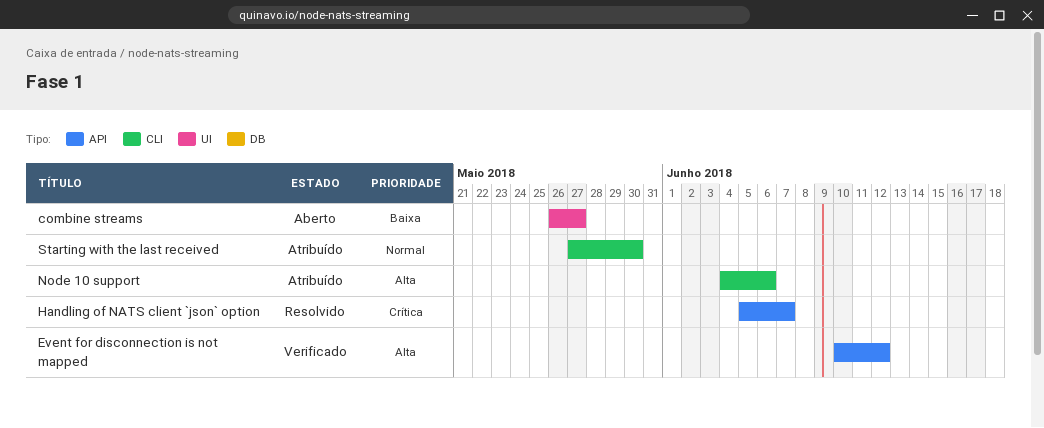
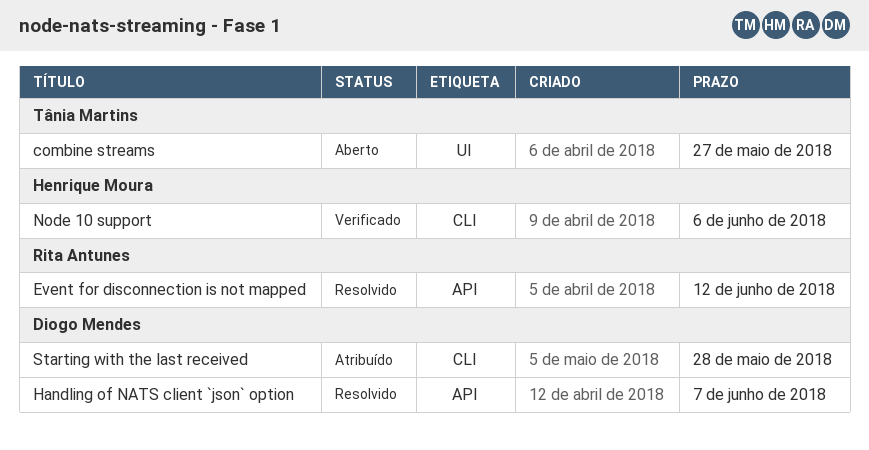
Event for disconnection is not mapped, status: Verificado -> Resolvido
Node 10 support, status: Atribuído -> Verificado
Starting with the last received, due: May 30 -> May 28

